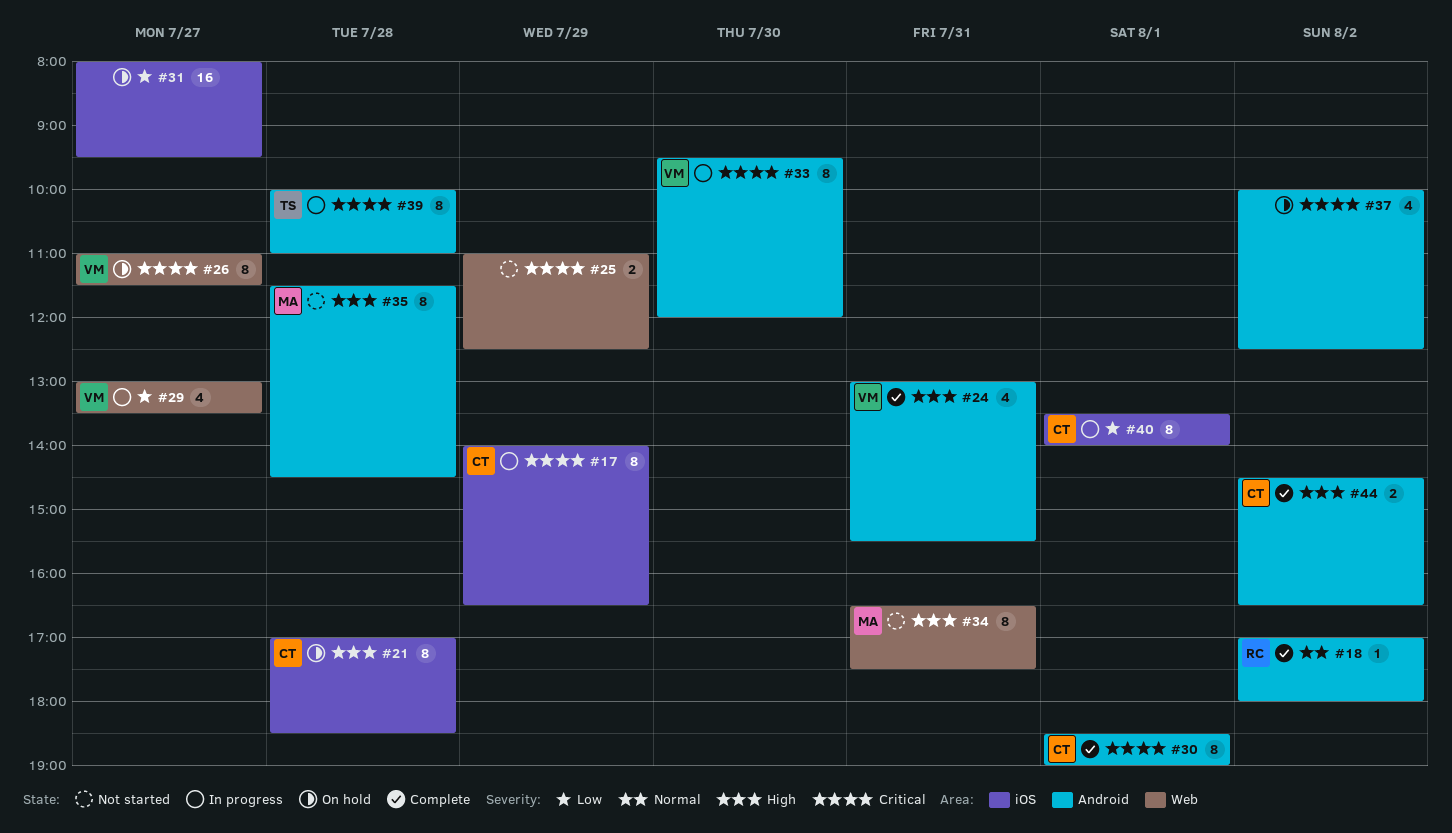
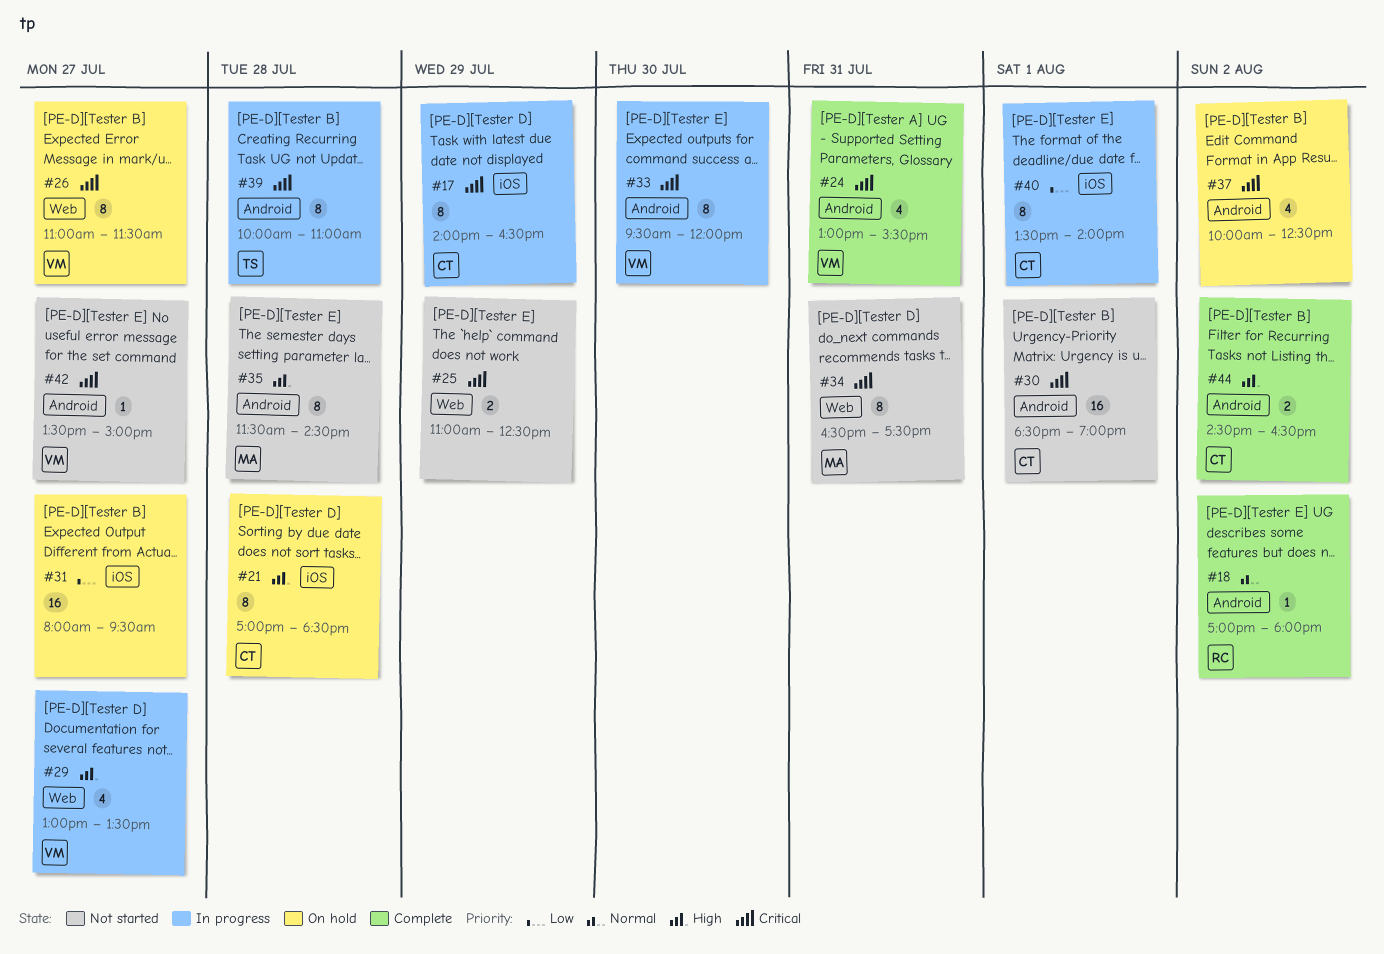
#24, priority: High -> Critical
#29, priority: Low -> High
#30, status: Complete -> Not started
#30, estimate: 8 -> 16
#34, priority: High -> Critical
#42: none -> present

